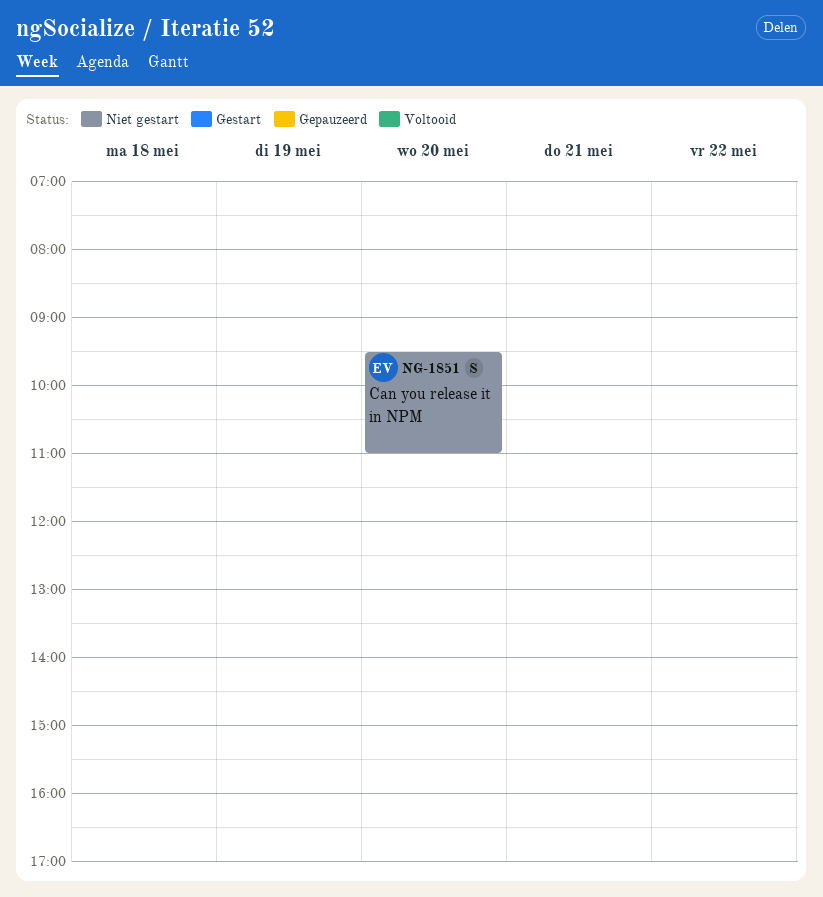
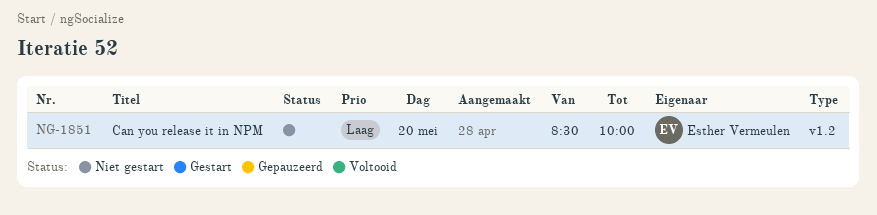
NG-1851, begins: 09:30 -> 08:30
NG-1851, ends: 11:00 -> 10:00

